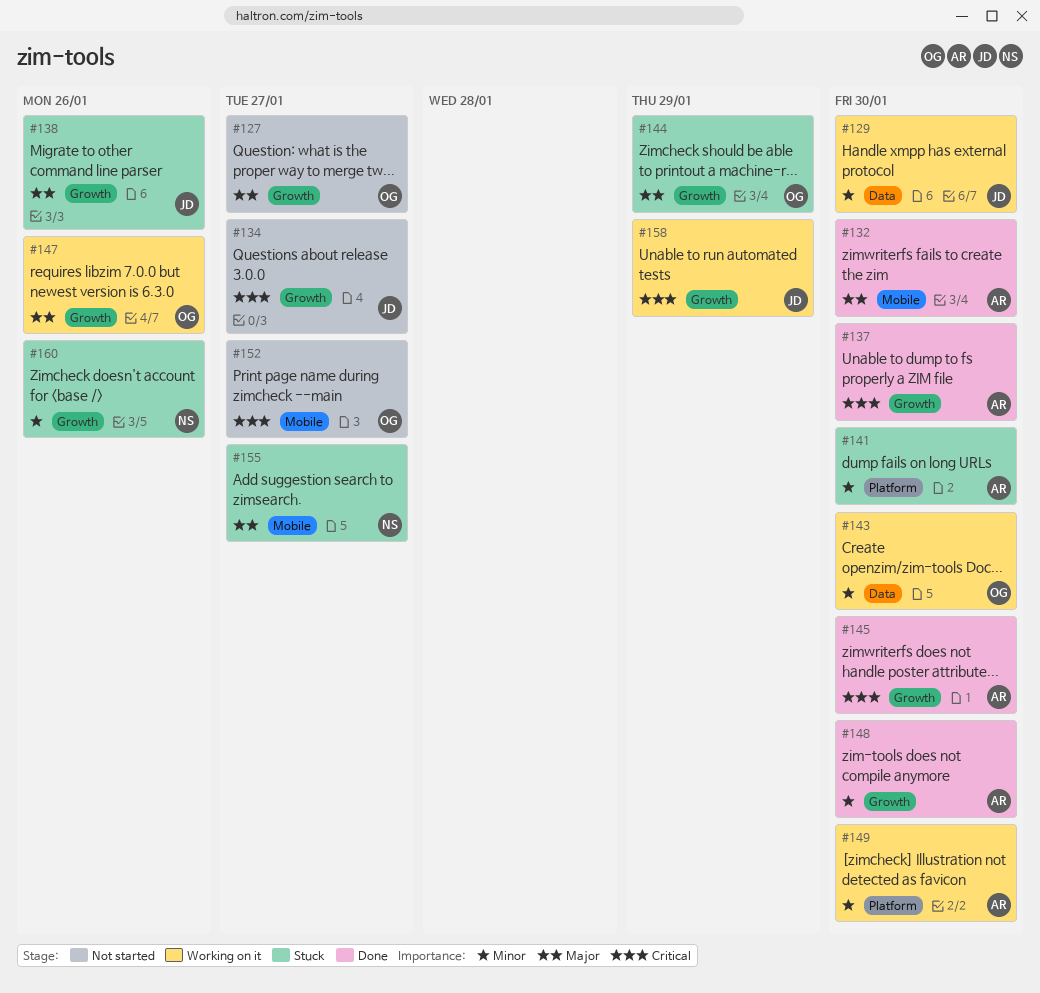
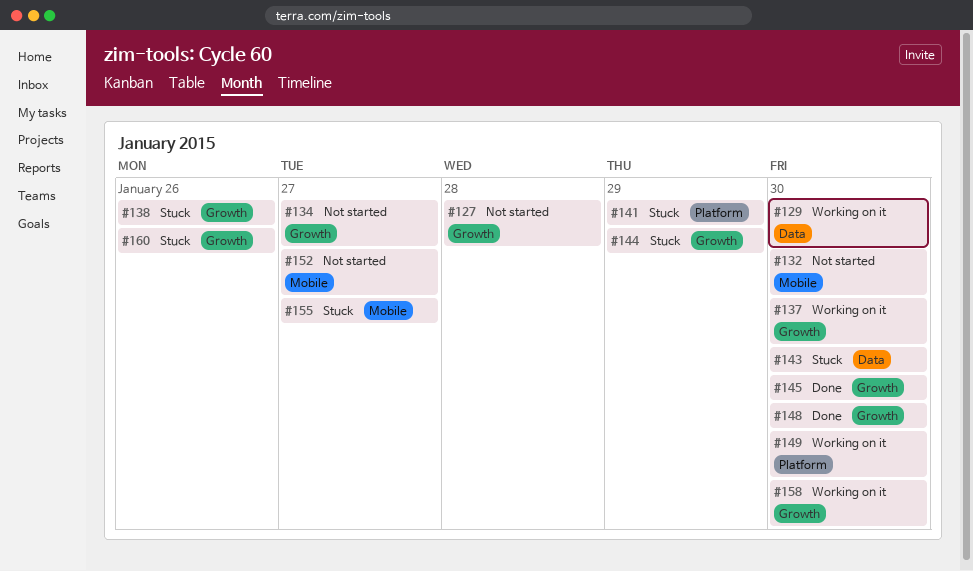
#127, due: Jan 27 -> Jan 28
#132, status: Done -> Not started
#137, status: Done -> Working on it
#141, due: Jan 30 -> Jan 29
#143, status: Working on it -> Stuck
#147: present -> none
#158, due: Jan 29 -> Jan 30

